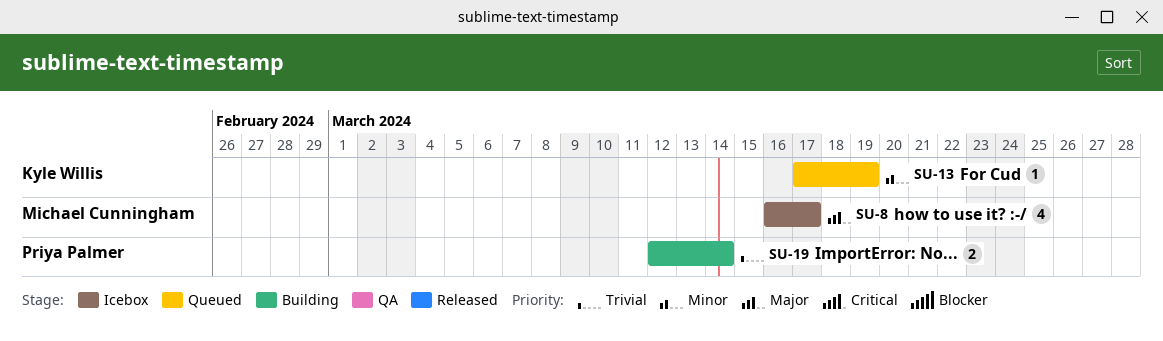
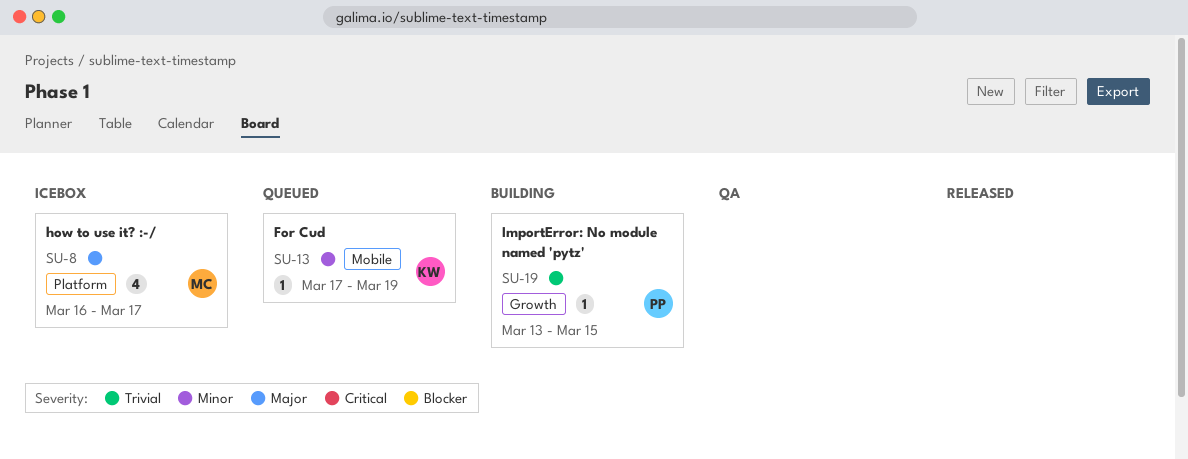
SU-19, estimate: 2 -> 1
SU-19, start: Mar 12 -> Mar 13
SU-19, due: Mar 14 -> Mar 15

